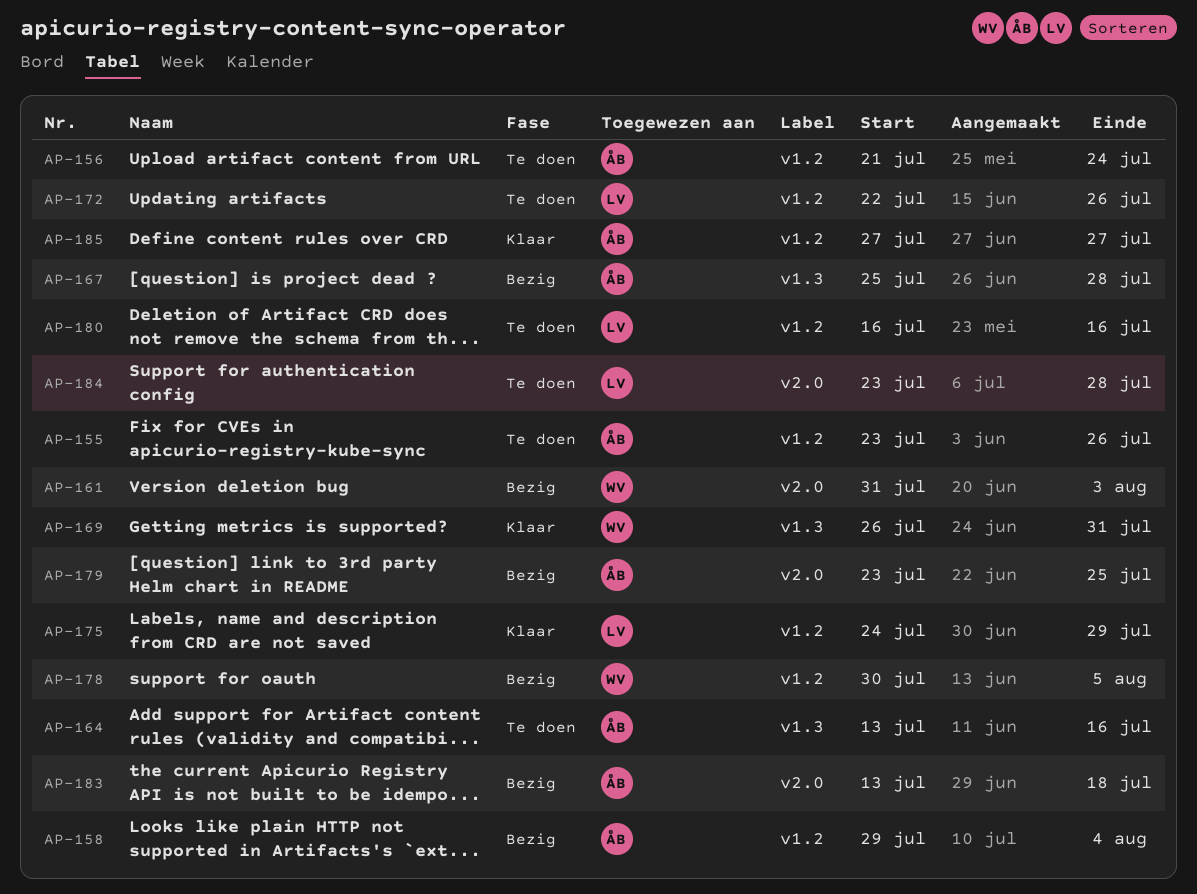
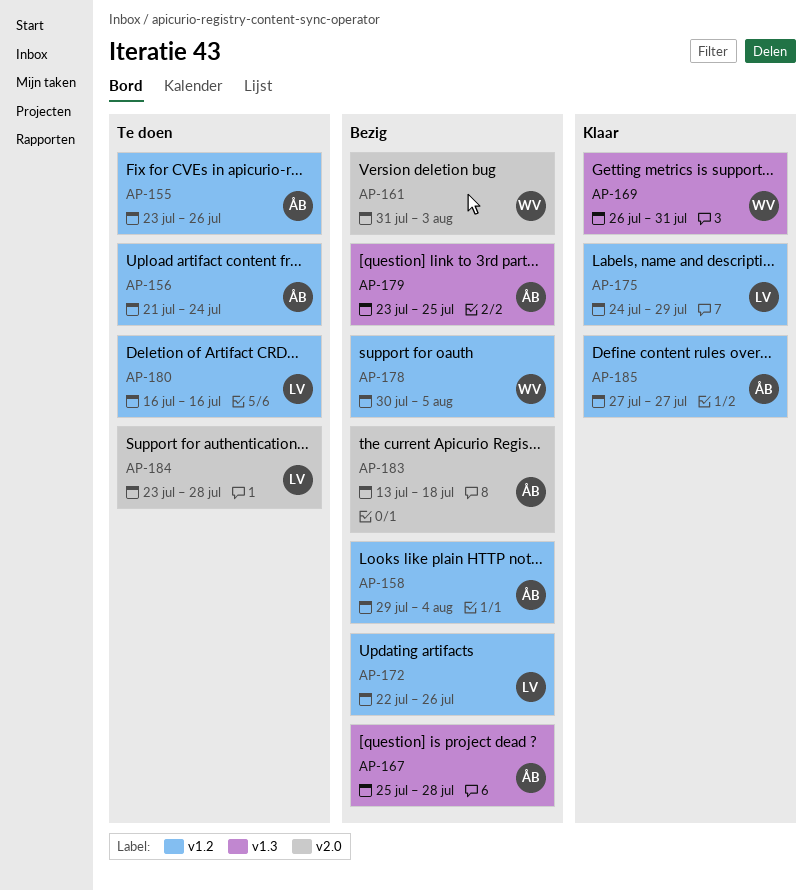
AP-164: present -> none
AP-172, status: Te doen -> Bezig
AP-179, label: v2.0 -> v1.3

